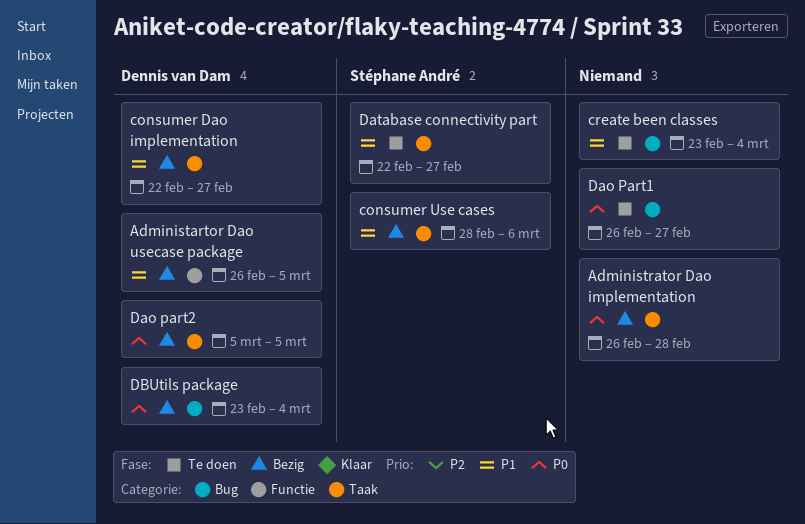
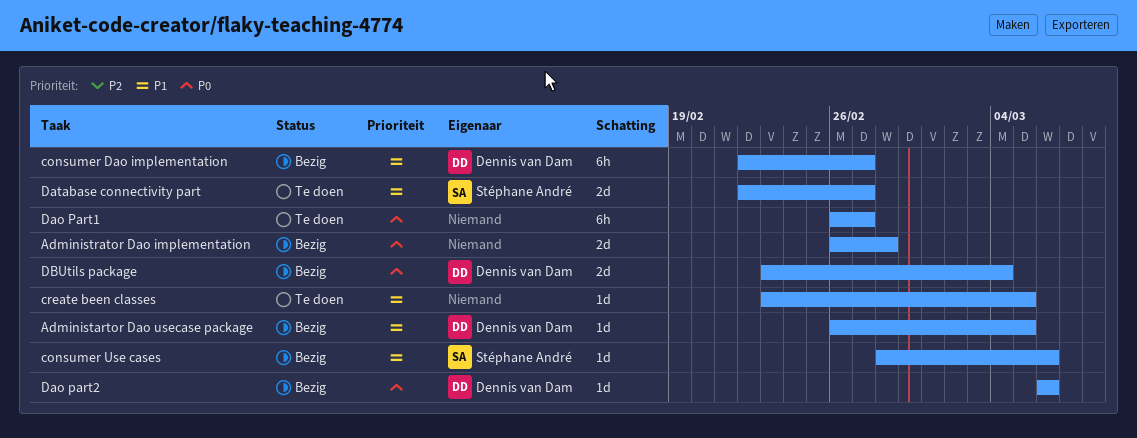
create been classes, due: Mar 4 -> Mar 5
Dao part2, start: Mar 5 -> Mar 6
Dao part2, due: Mar 5 -> Mar 6

